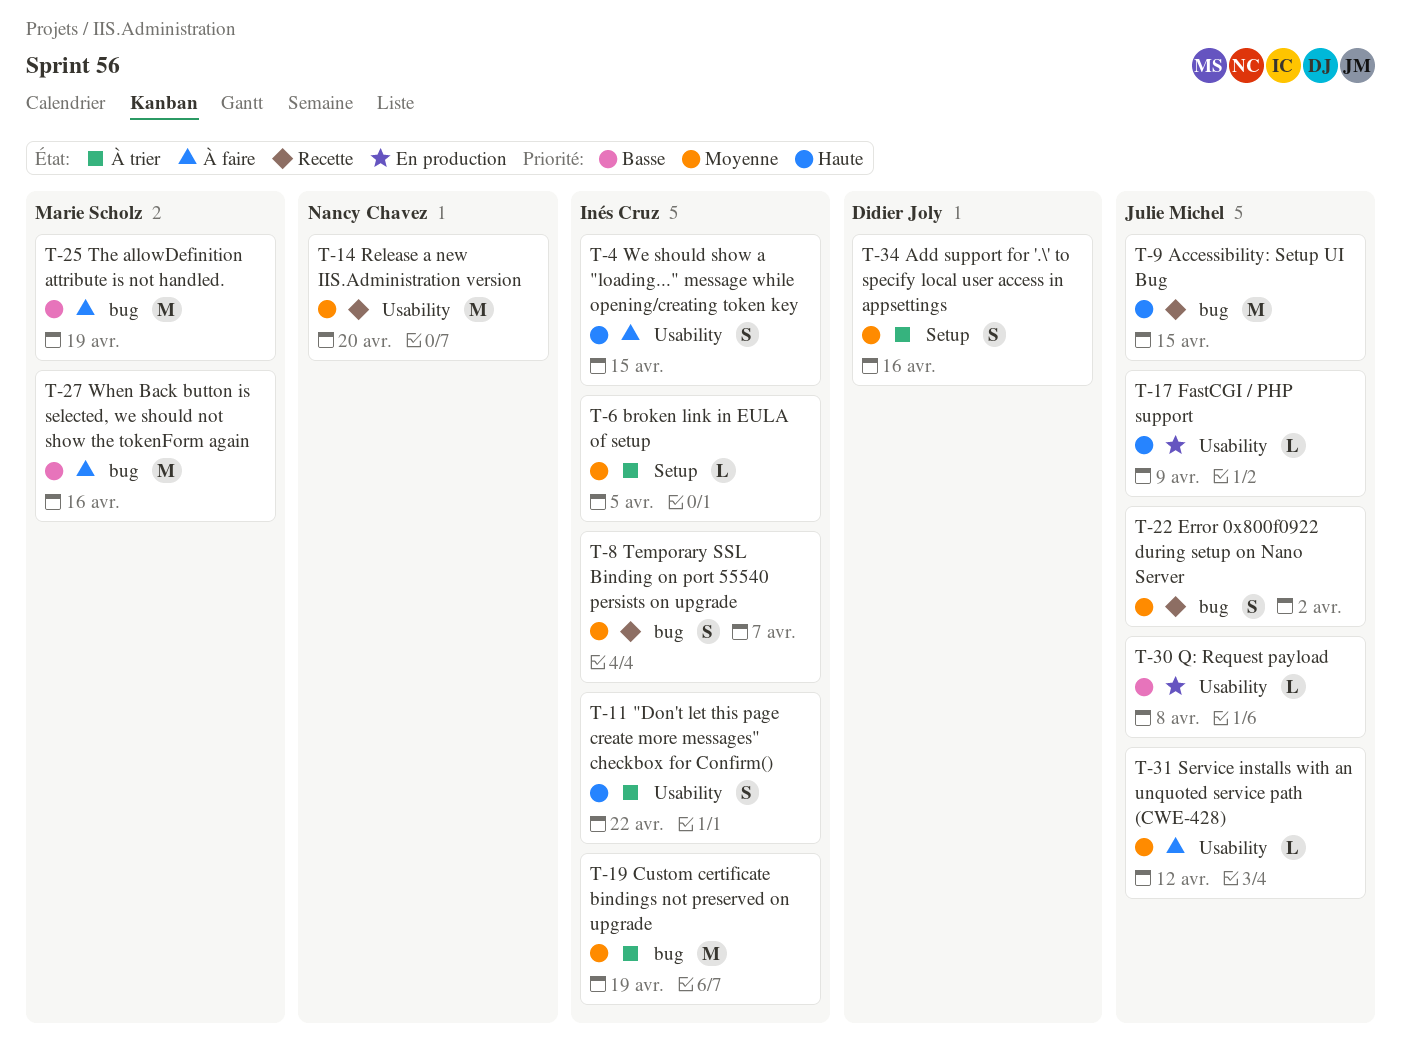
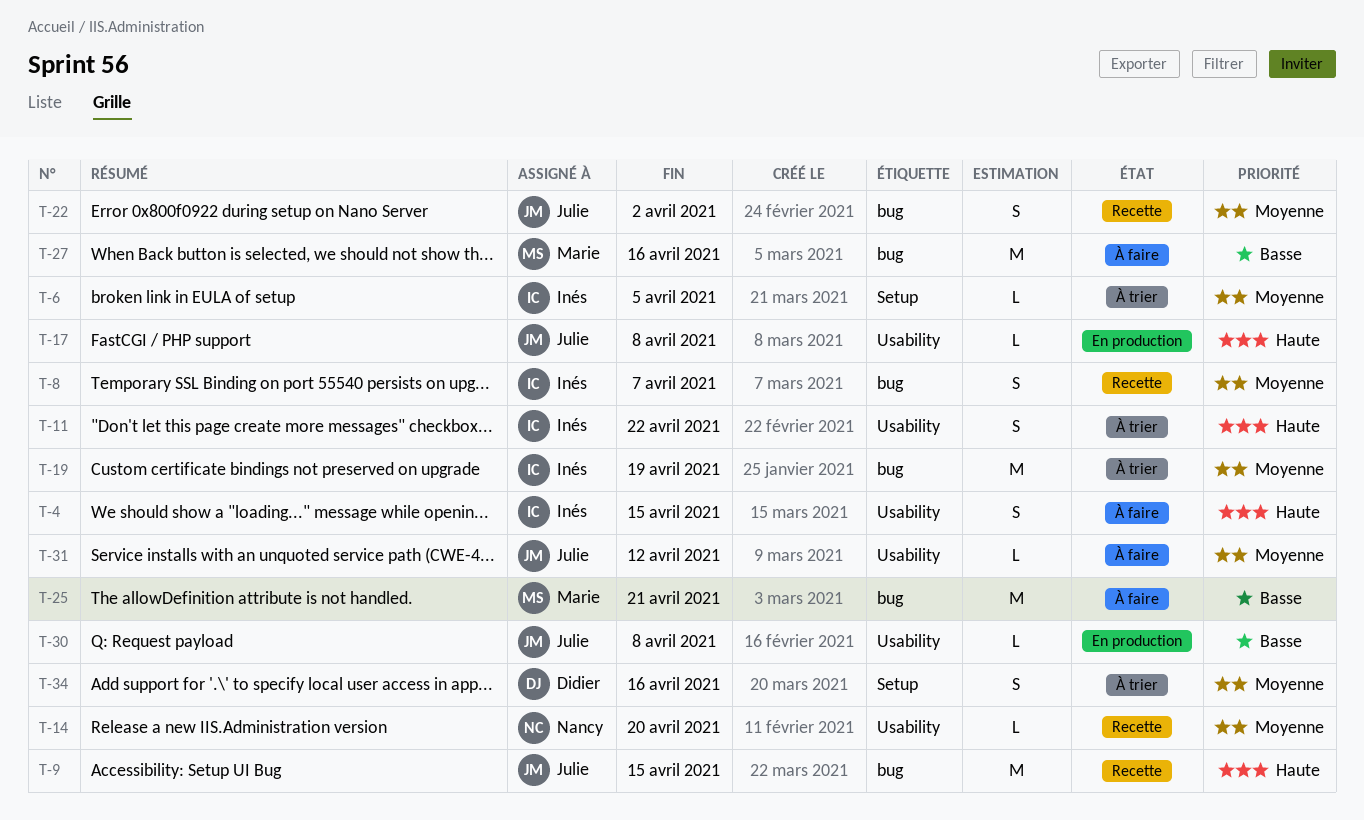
T-14, estimate: M -> L
T-17, due: Apr 9 -> Apr 8
T-25, due: Apr 19 -> Apr 21

